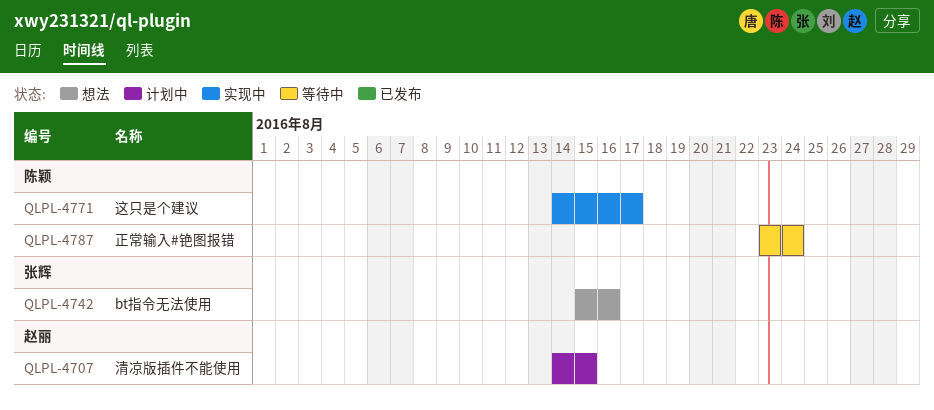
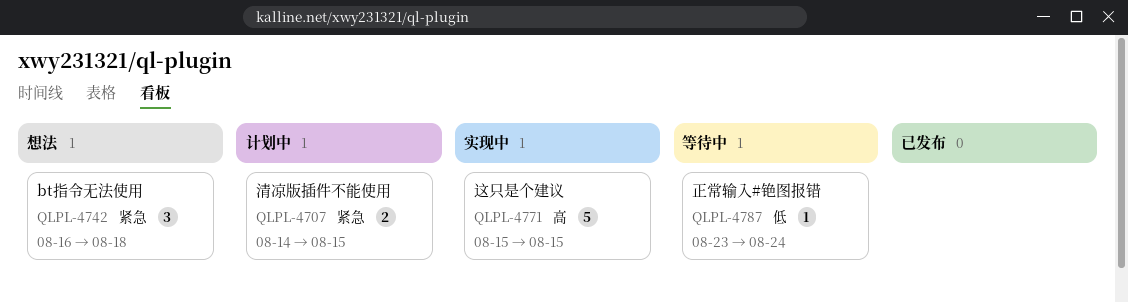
QLPL-4742, start: Aug 15 -> Aug 16
QLPL-4742, due: Aug 16 -> Aug 18
QLPL-4771, start: Aug 14 -> Aug 15
QLPL-4771, due: Aug 17 -> Aug 15

